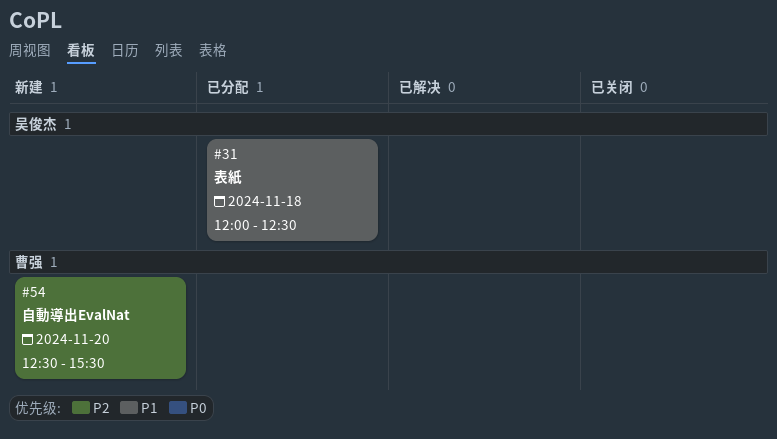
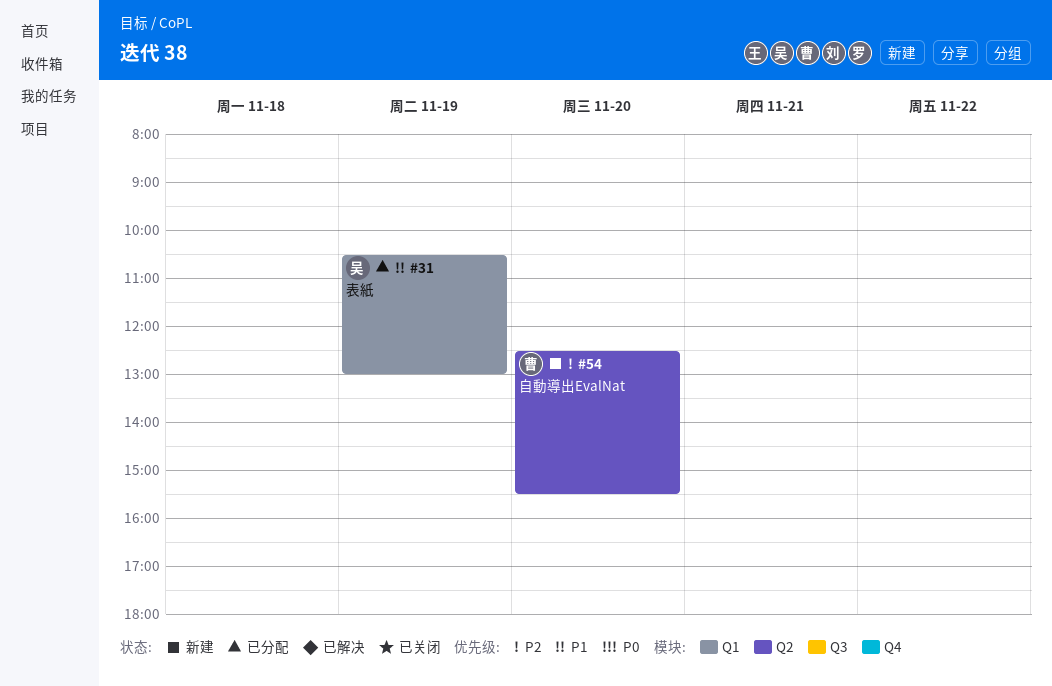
#31, day: Nov 18 -> Nov 19
#31, begins: 12:00 -> 10:30
#31, ends: 12:30 -> 13:00

